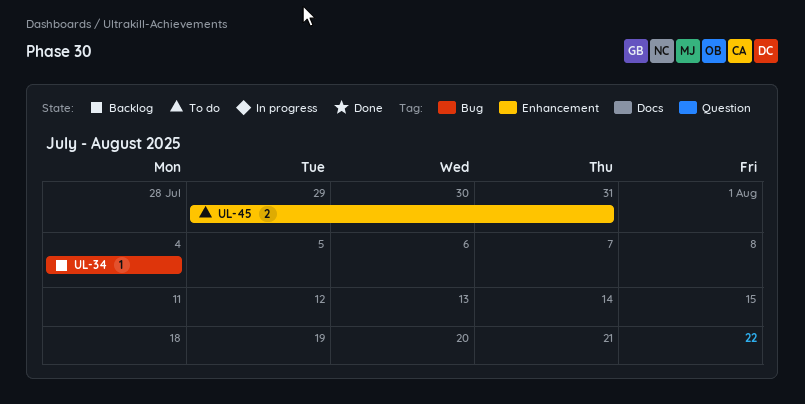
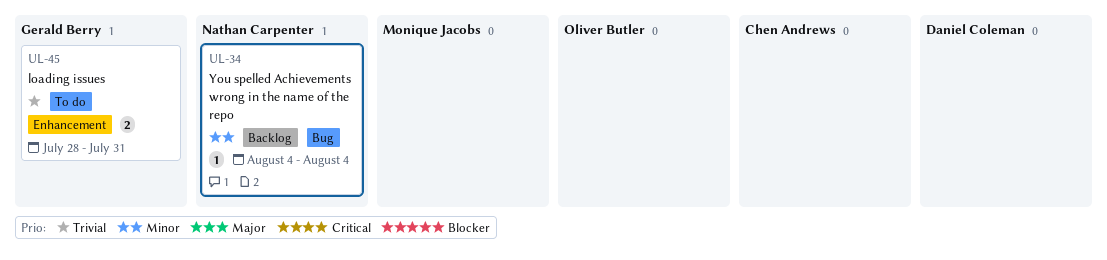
UL-45, start: Jul 29 -> Jul 28

